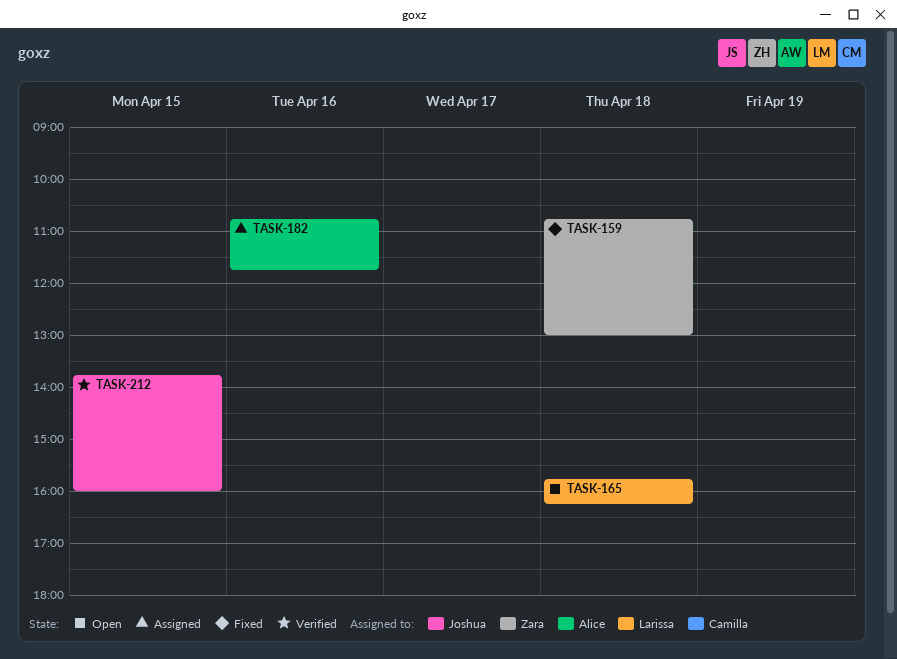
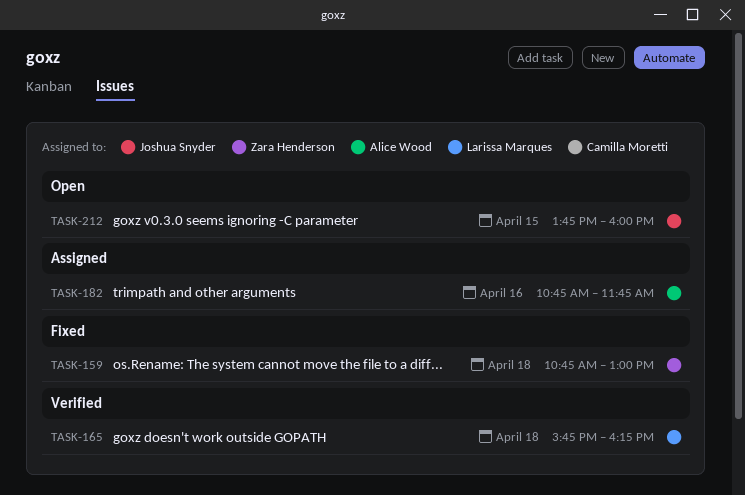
TASK-165, status: Open -> Verified
TASK-212, status: Verified -> Open

